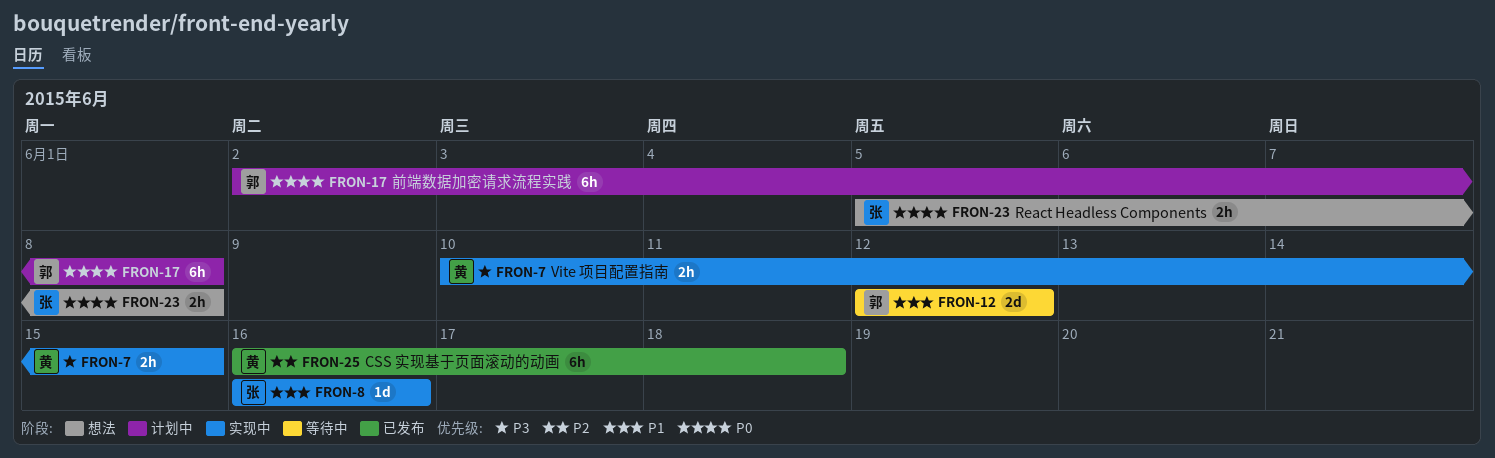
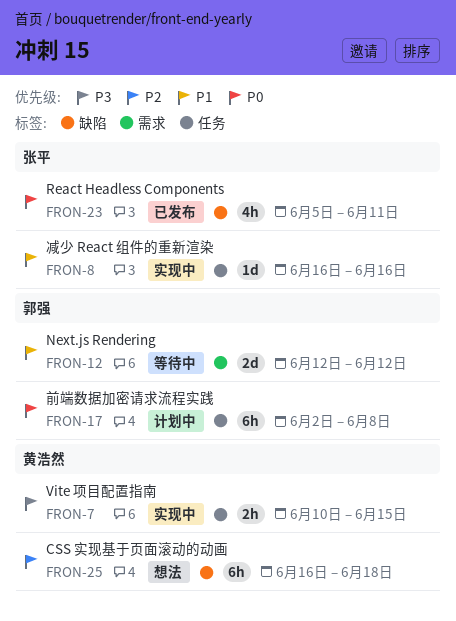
FRON-23, status: 想法 -> 已发布
FRON-23, estimate: 2h -> 4h
FRON-23, due: Jun 8 -> Jun 11
FRON-25, status: 已发布 -> 想法

